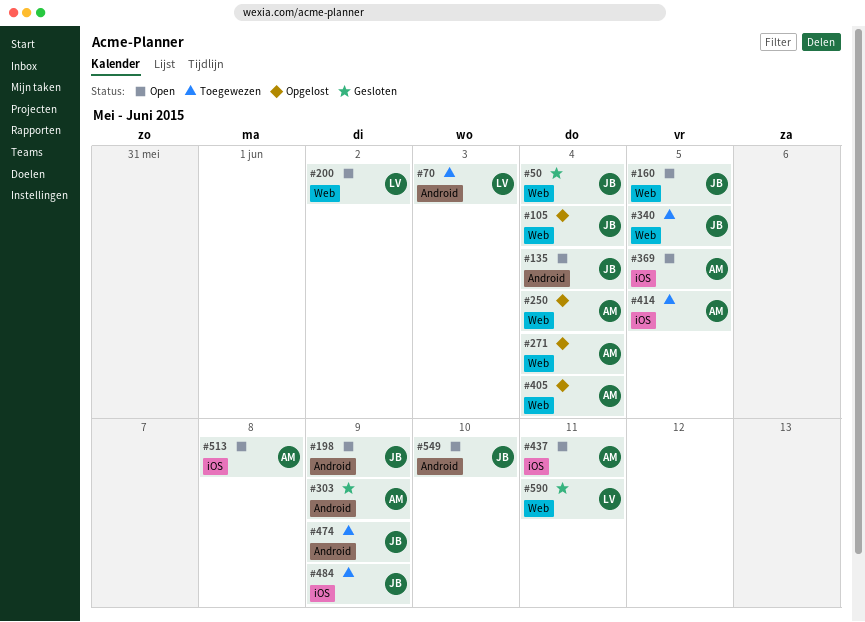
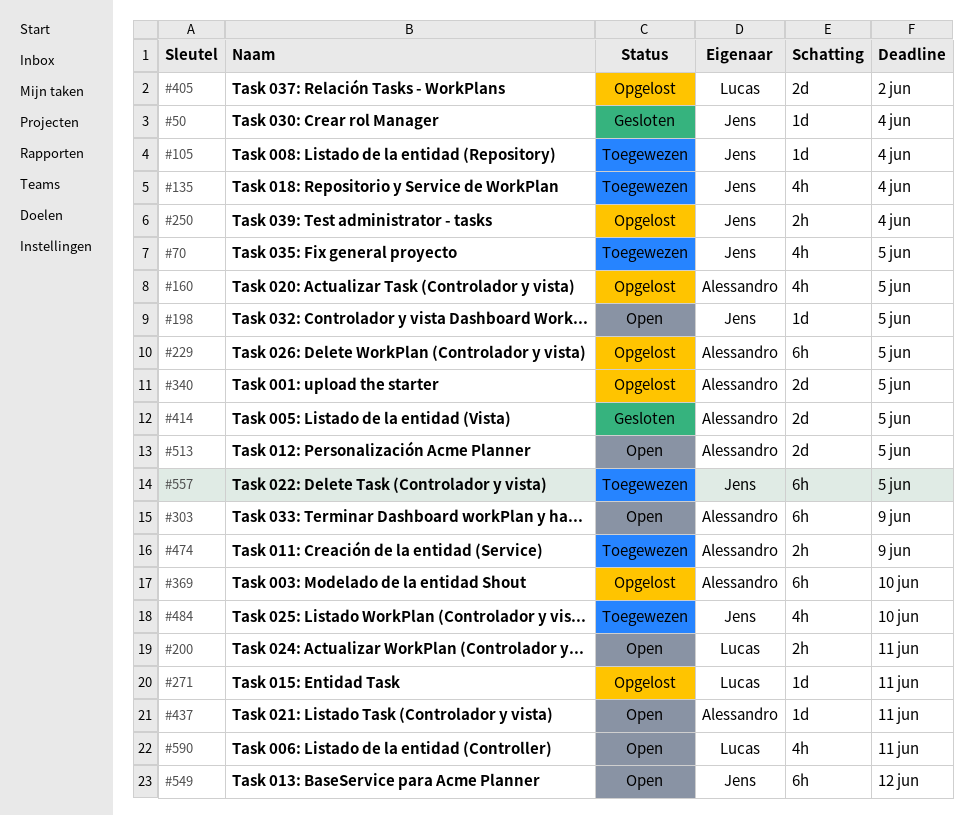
#70, owner: Lucas -> Jens
#70, due: Jun 3 -> Jun 5
#105, status: Opgelost -> Toegewezen
#135, status: Open -> Toegewezen
#160, status: Open -> Opgelost
#160, owner: Jens -> Alessandro
#198, due: Jun 9 -> Jun 5
#200, due: Jun 2 -> Jun 11
#229: none -> present
#250, owner: Alessandro -> Jens
#271, owner: Alessandro -> Lucas
#271, due: Jun 4 -> Jun 11
#303, status: Gesloten -> Open
#340, status: Toegewezen -> Opgelost
#340, owner: Jens -> Alessandro
#369, status: Open -> Opgelost
#369, due: Jun 5 -> Jun 10
#405, owner: Alessandro -> Lucas
#405, due: Jun 4 -> Jun 2
#414, status: Toegewezen -> Gesloten
#474, owner: Jens -> Alessandro
#484, due: Jun 9 -> Jun 10
#513, due: Jun 8 -> Jun 5
#549, due: Jun 10 -> Jun 12
#557: none -> present
#590, status: Gesloten -> Open

